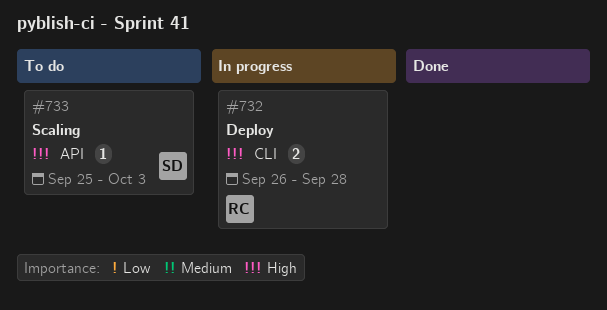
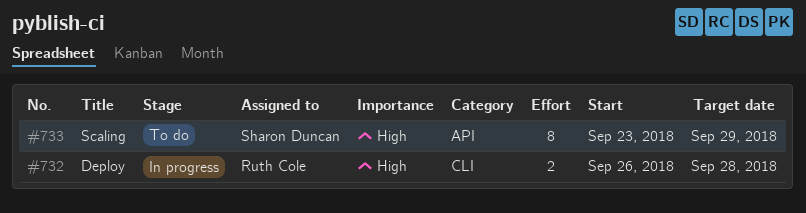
#733, estimate: 1 -> 8
#733, start: Sep 25 -> Sep 23
#733, due: Oct 3 -> Sep 29

